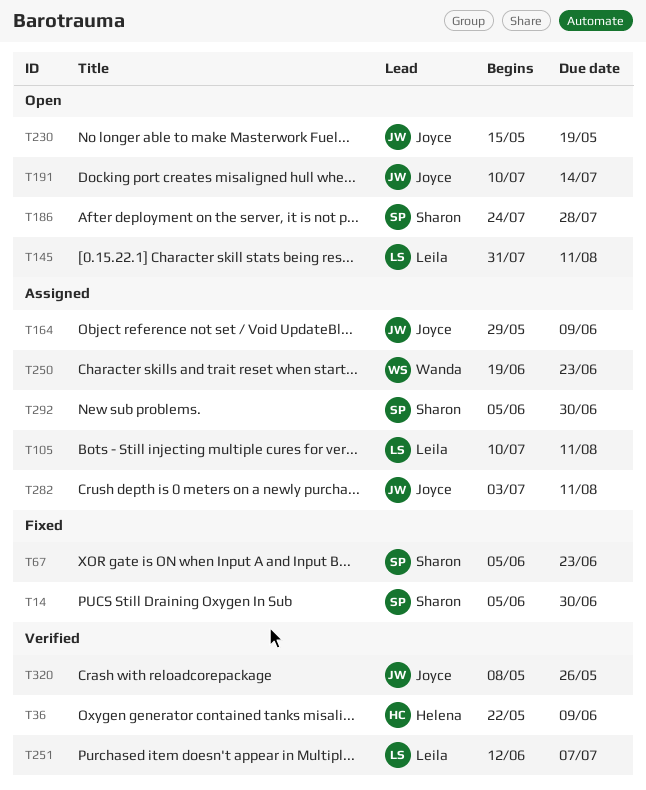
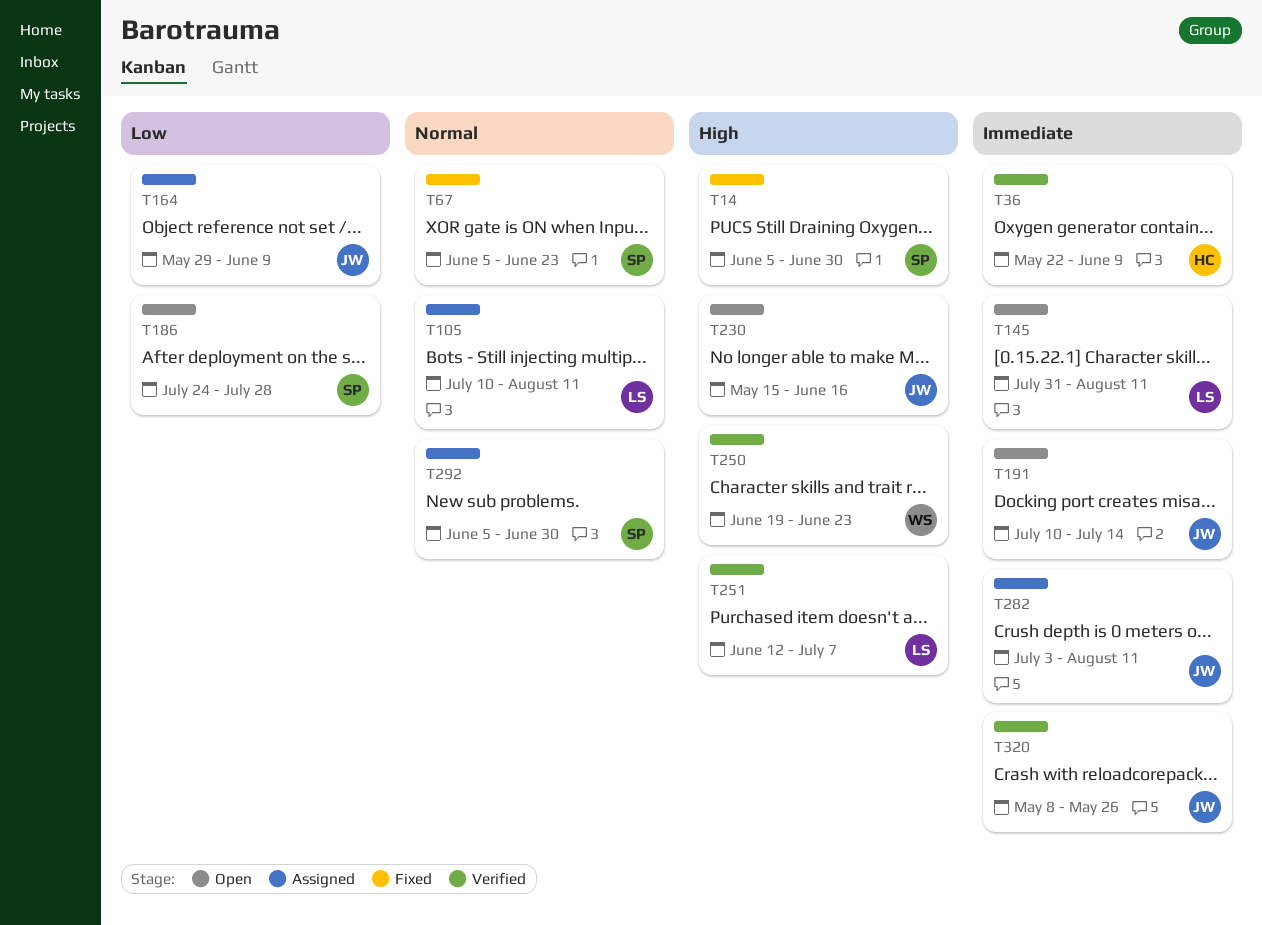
T230, due: May 19 -> Jun 16
T250, status: Assigned -> Verified

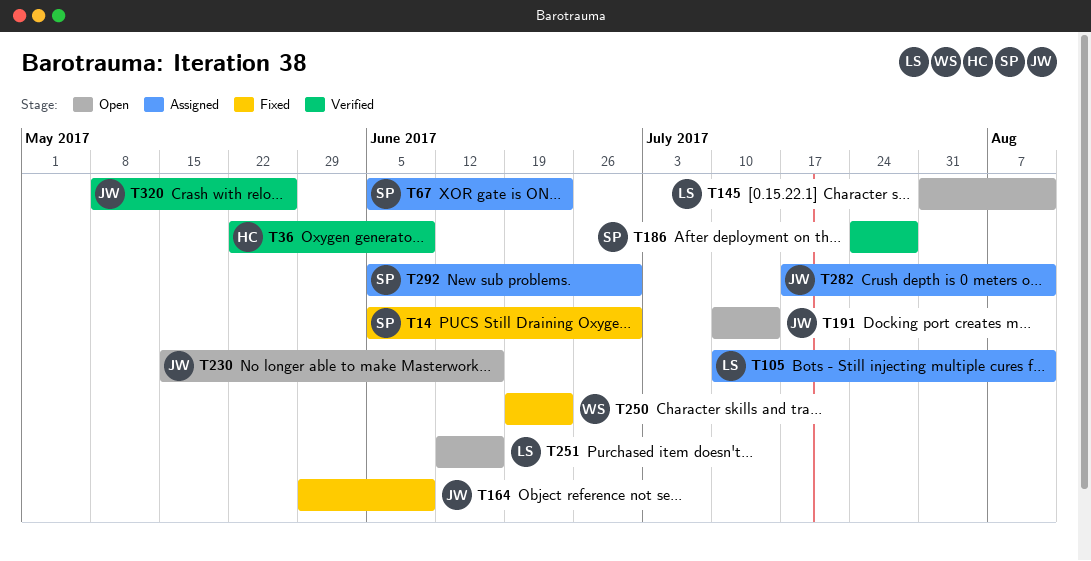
T67, status: Fixed -> Assigned
T164, status: Assigned -> Fixed
T186, status: Open -> Verified
T250, status: Verified -> Fixed
T251, status: Verified -> Open
T251, due: Jul 7 -> Jun 16
T282, start: Jul 3 -> Jul 17

